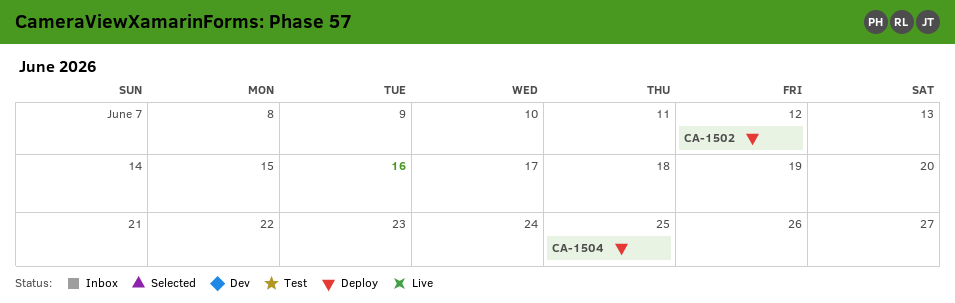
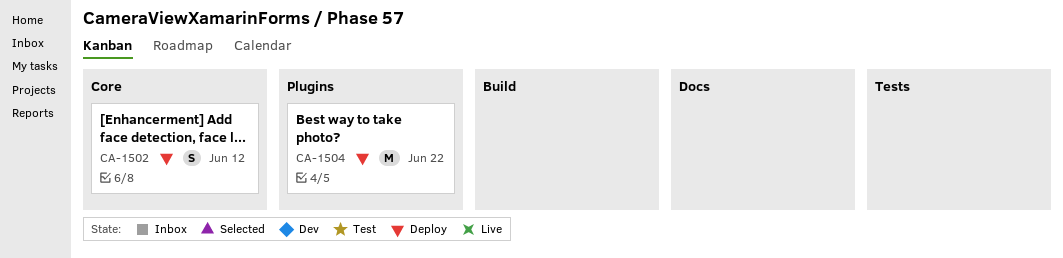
CA-1504, due: Jun 25 -> Jun 22

